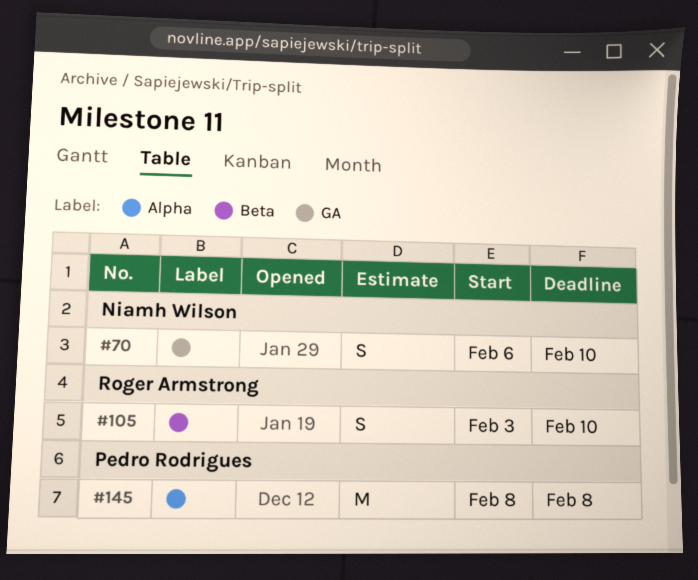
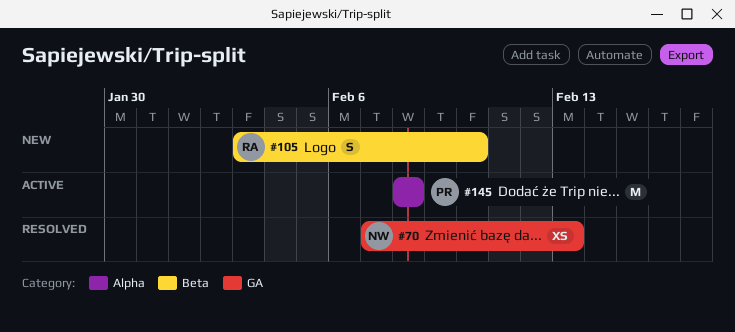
#70, estimate: S -> XS
#70, start: Feb 6 -> Feb 7
#70, due: Feb 10 -> Feb 13

